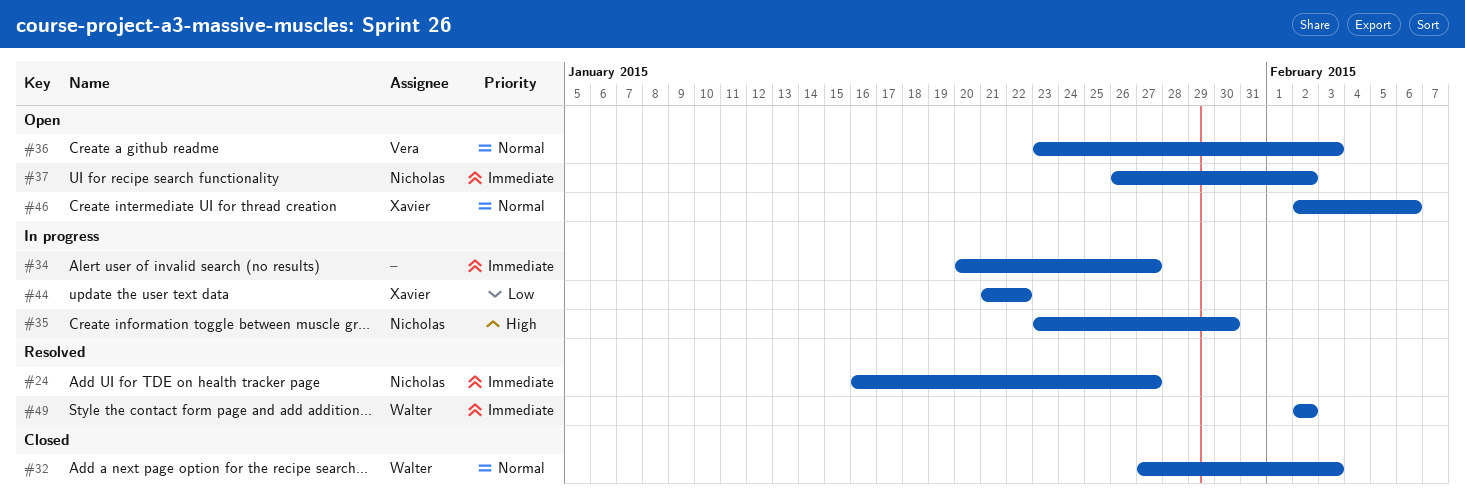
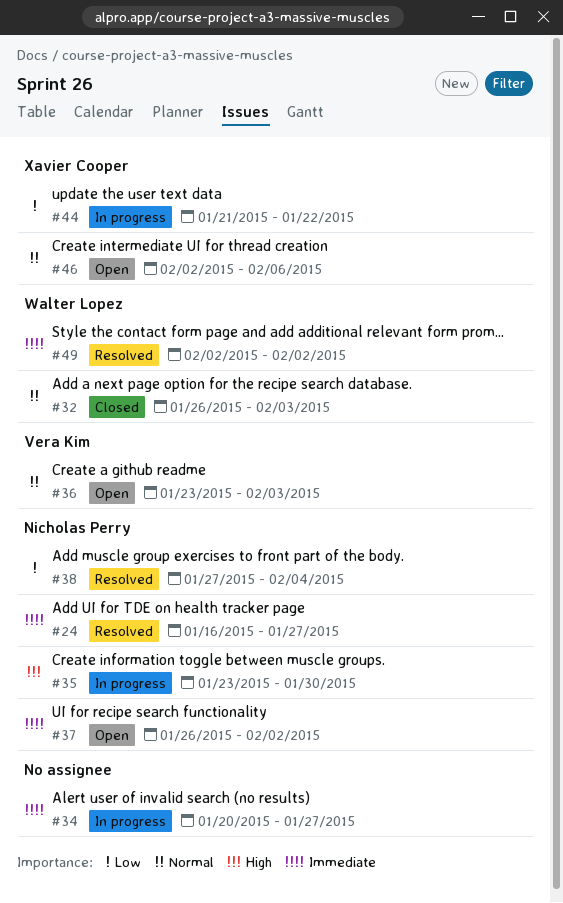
#32, start: Jan 27 -> Jan 26
#38: none -> present

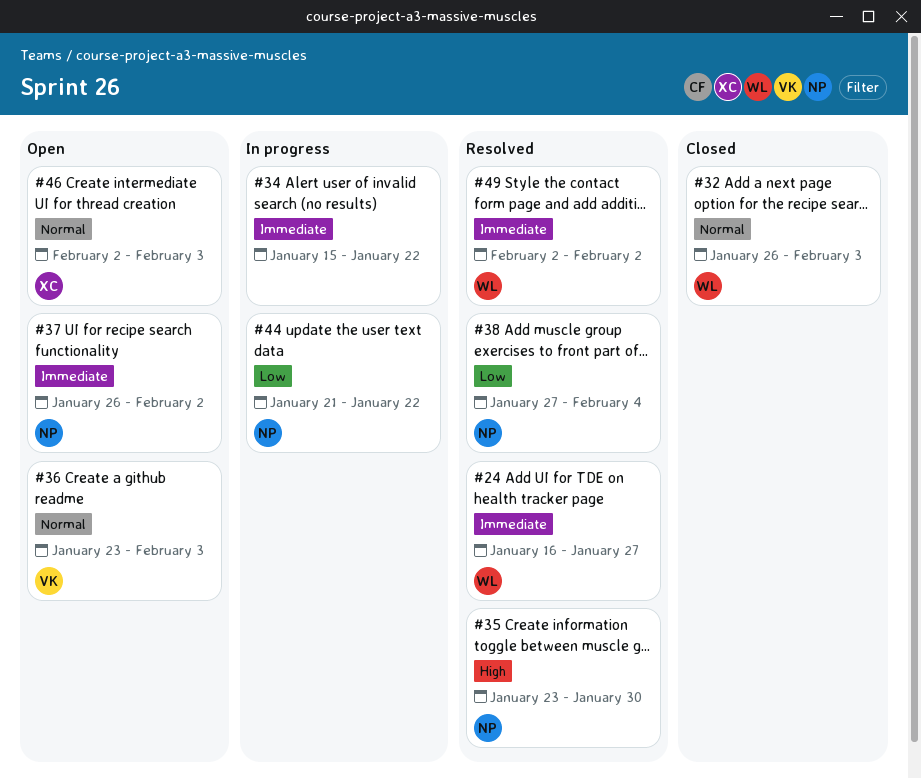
#24, owner: Nicholas Perry -> Walter Lopez
#34, start: Jan 20 -> Jan 15
#34, due: Jan 27 -> Jan 22
#35, status: In progress -> Resolved
#44, owner: Xavier Cooper -> Nicholas Perry
#46, due: Feb 6 -> Feb 3

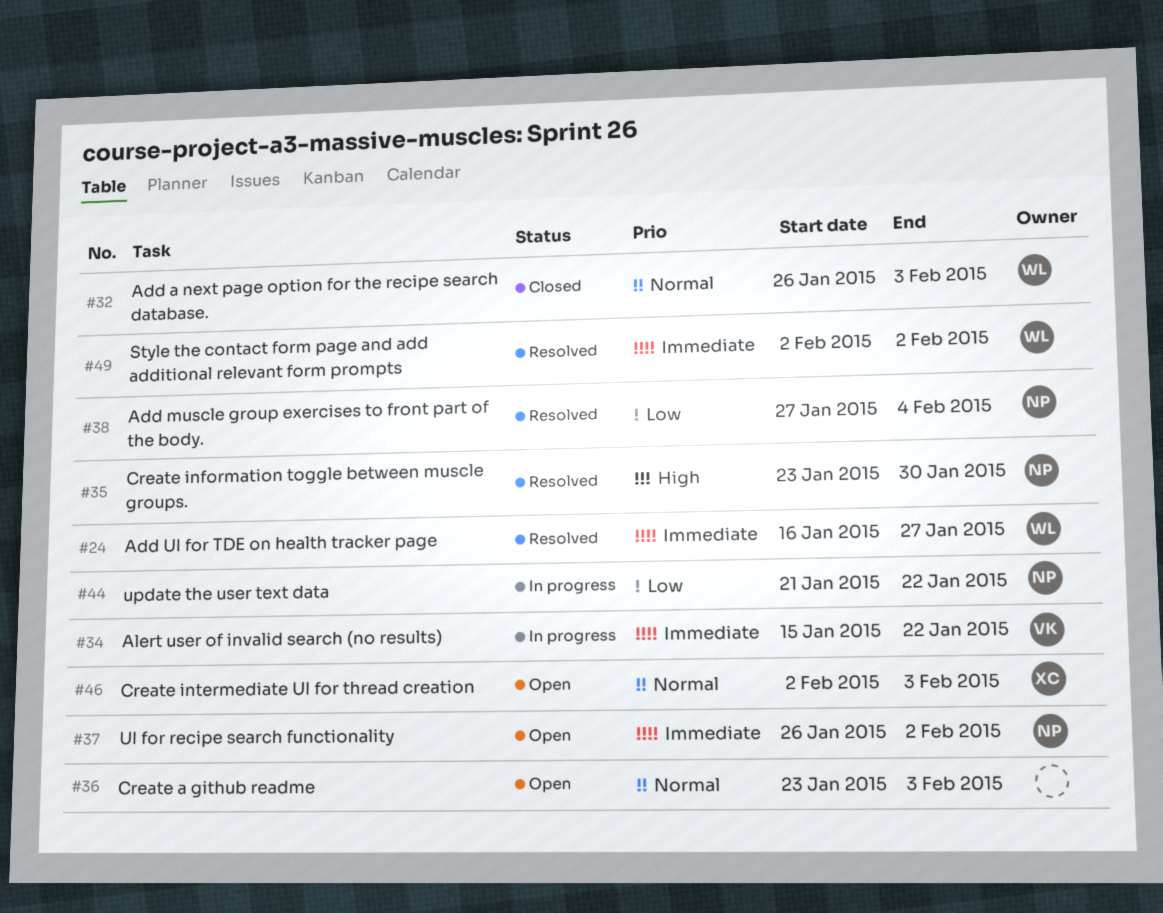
#34, owner: none -> VK
#36, owner: VK -> none

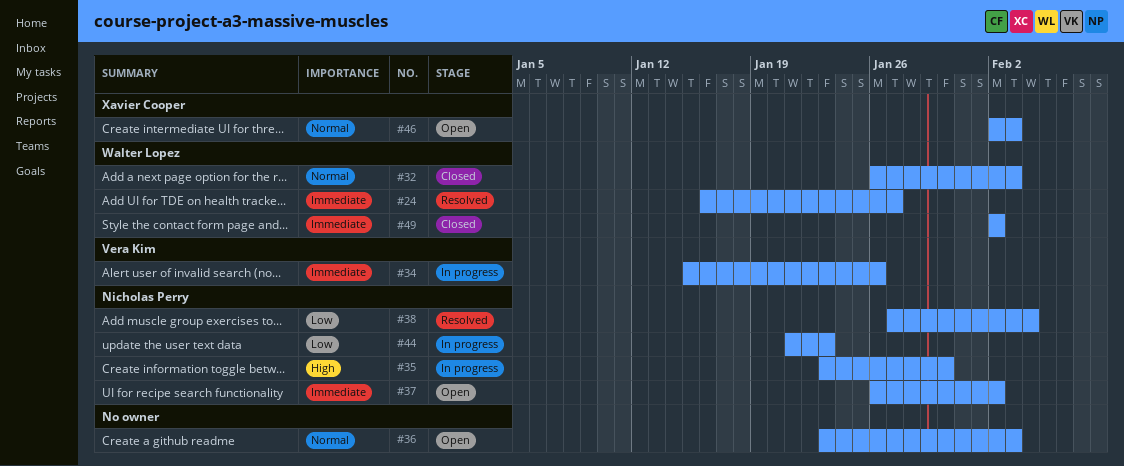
#34, due: Jan 22 -> Jan 26
#35, status: Resolved -> In progress
#44, due: Jan 22 -> Jan 23
#49, status: Resolved -> Closed

